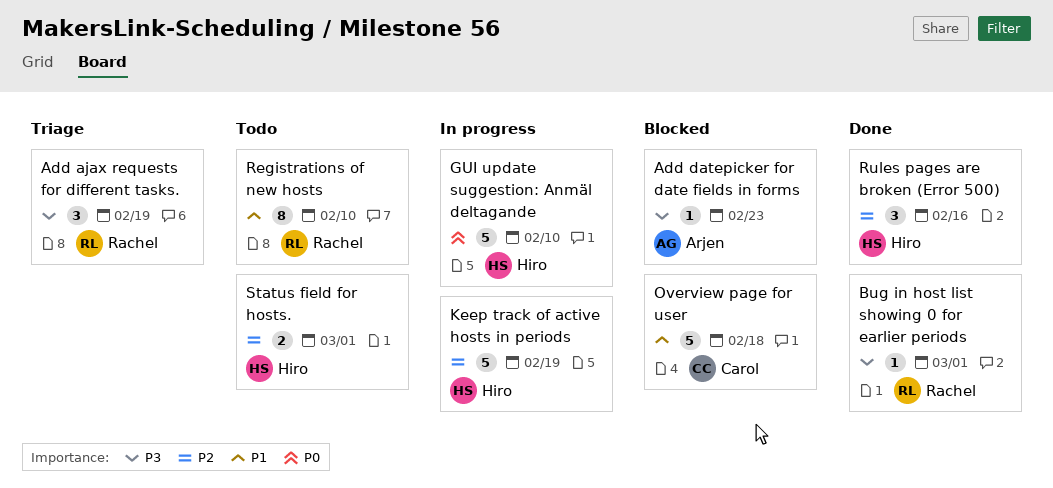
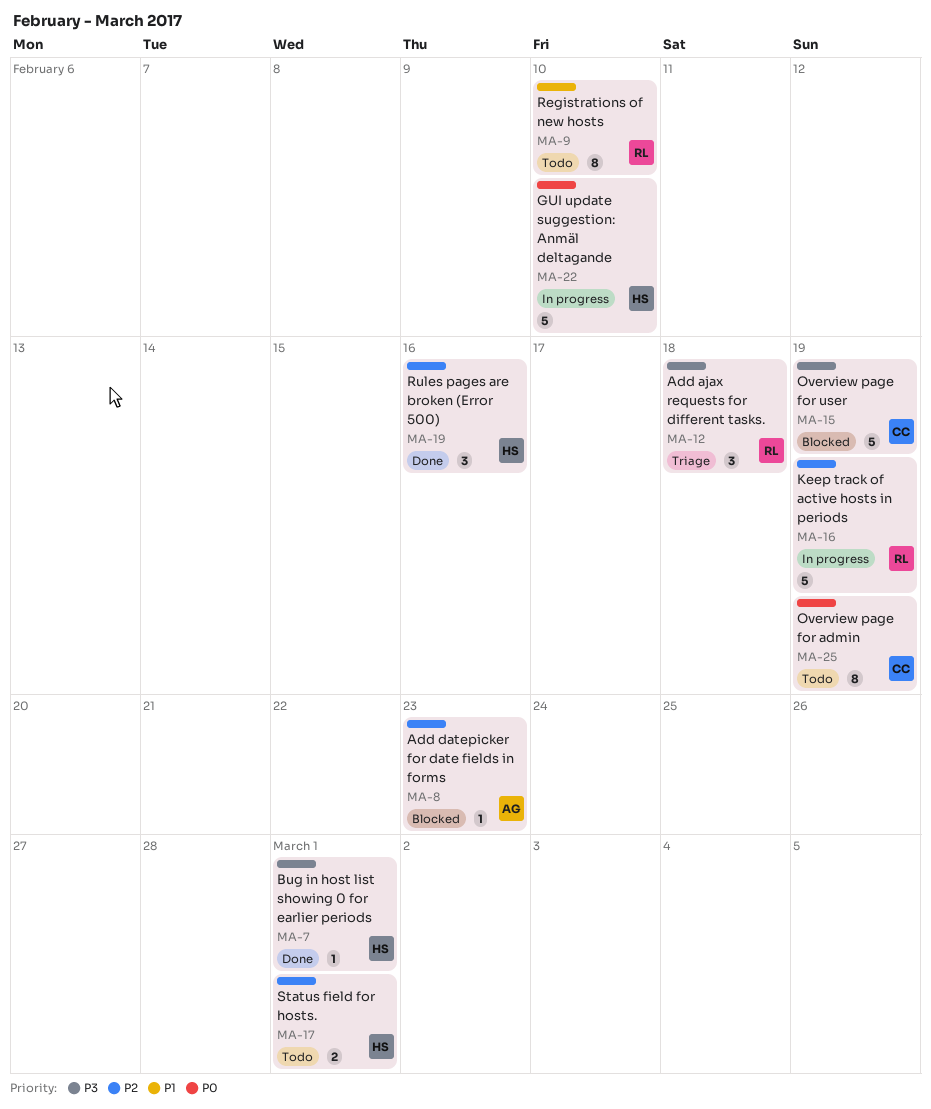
Add ajax requests for different tasks., due: Feb 19 -> Feb 18
Add datepicker for date fields in forms, priority: P3 -> P2
Bug in host list showing 0 for earlier periods, owner: Rachel -> Hiro
Keep track of active hosts in periods, owner: Hiro -> Rachel
Overview page for admin: none -> present
Overview page for user, priority: P1 -> P3
Overview page for user, due: Feb 18 -> Feb 19

